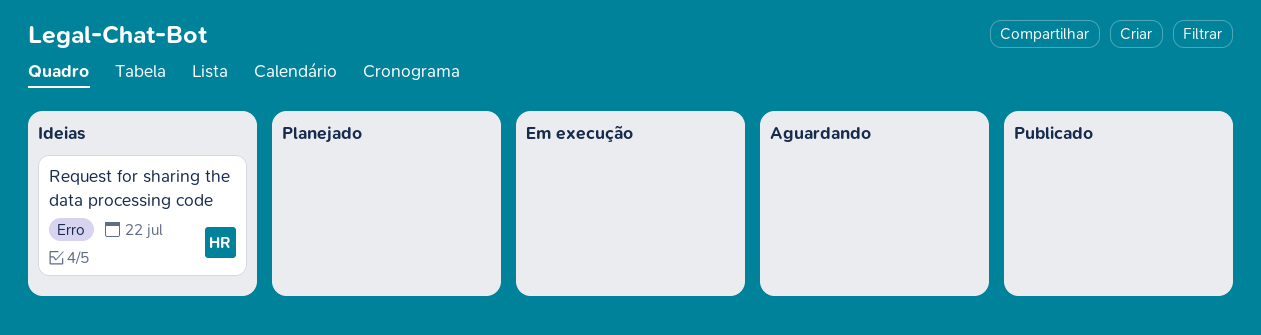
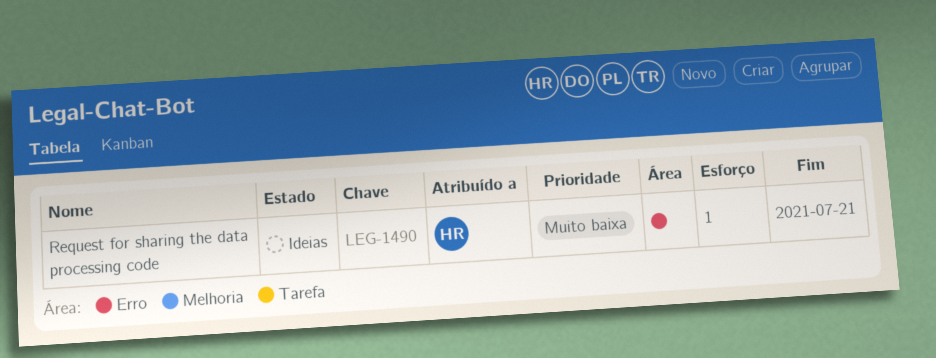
Request for sharing the data processing code, due: Jul 22 -> Jul 21

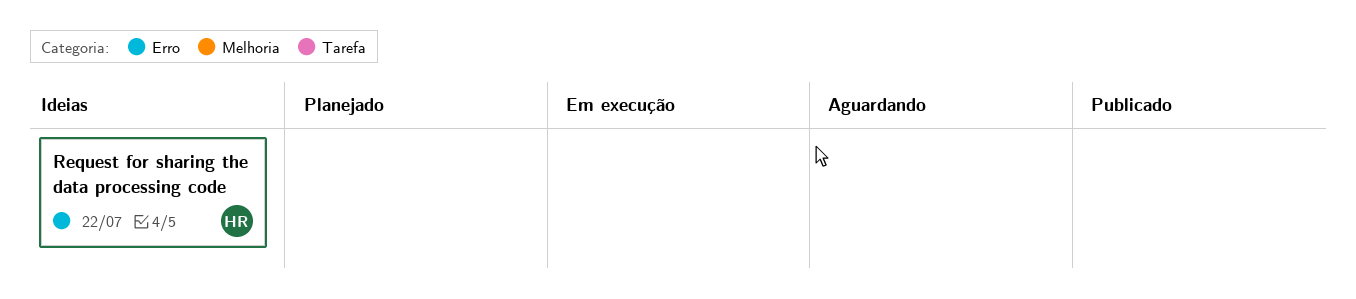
Request for sharing the data processing code, due: Jul 21 -> Jul 22

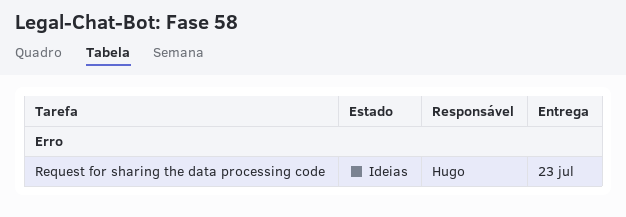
Request for sharing the data processing code, due: Jul 22 -> Jul 23

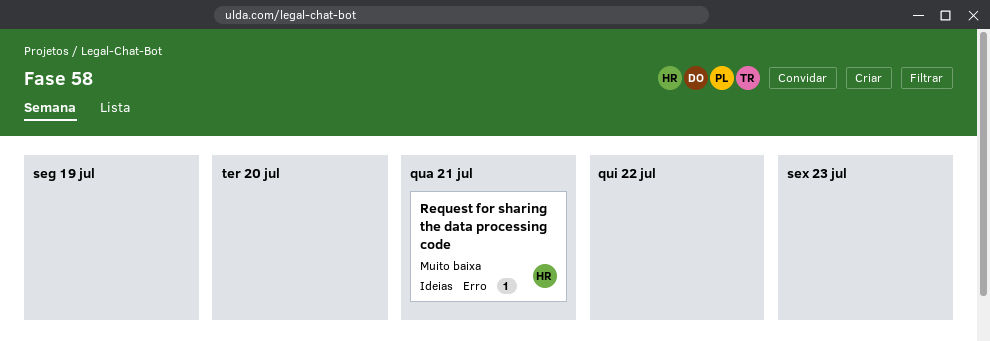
Request for sharing the data processing code, due: Jul 23 -> Jul 21

